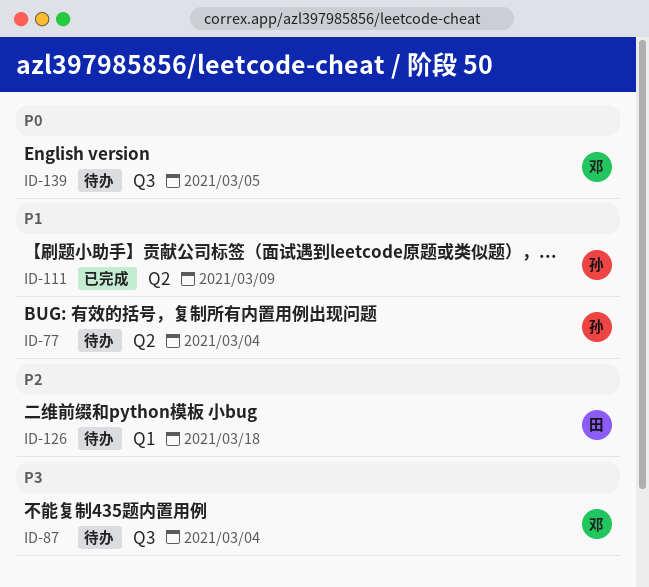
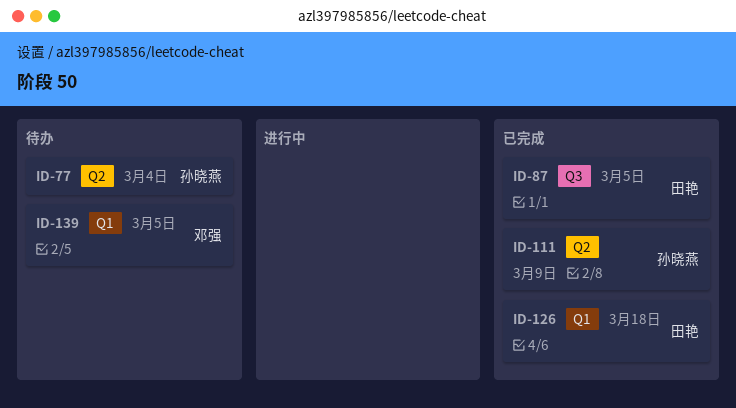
ID-87, status: 待办 -> 已完成
ID-87, owner: 邓强 -> 田艳
ID-87, due: Mar 4 -> Mar 5
ID-126, status: 待办 -> 已完成
ID-139, label: Q3 -> Q1

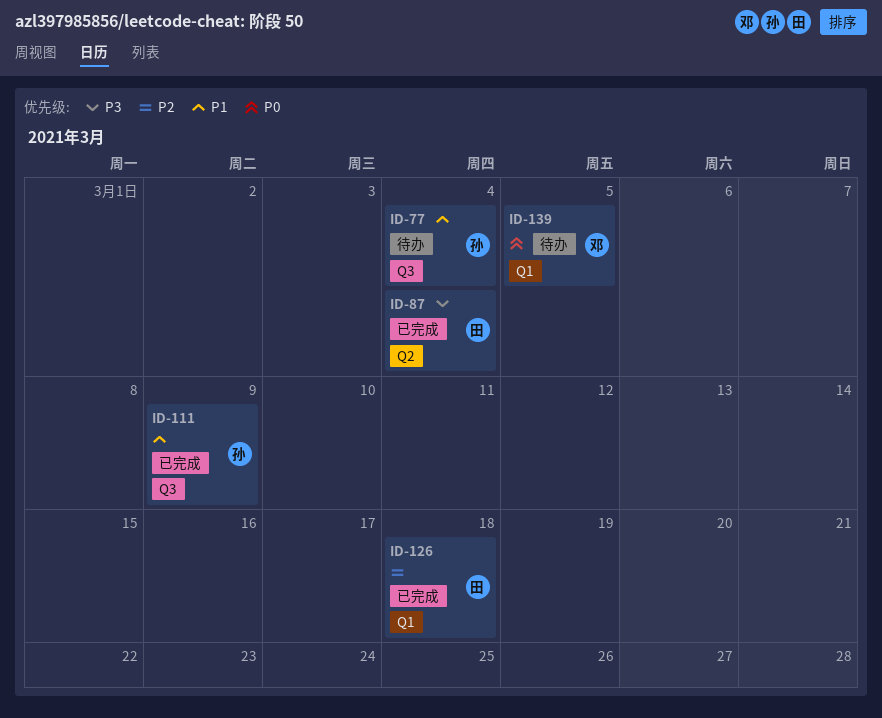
ID-77, label: Q2 -> Q3
ID-87, label: Q3 -> Q2
ID-87, due: Mar 5 -> Mar 4
ID-111, label: Q2 -> Q3

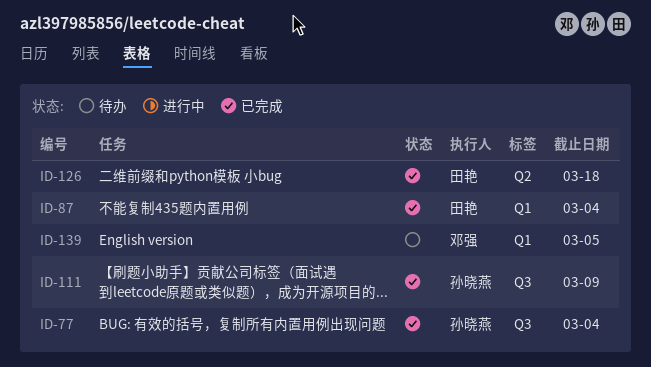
ID-77, status: 待办 -> 已完成
ID-87, label: Q2 -> Q1
ID-126, label: Q1 -> Q2

